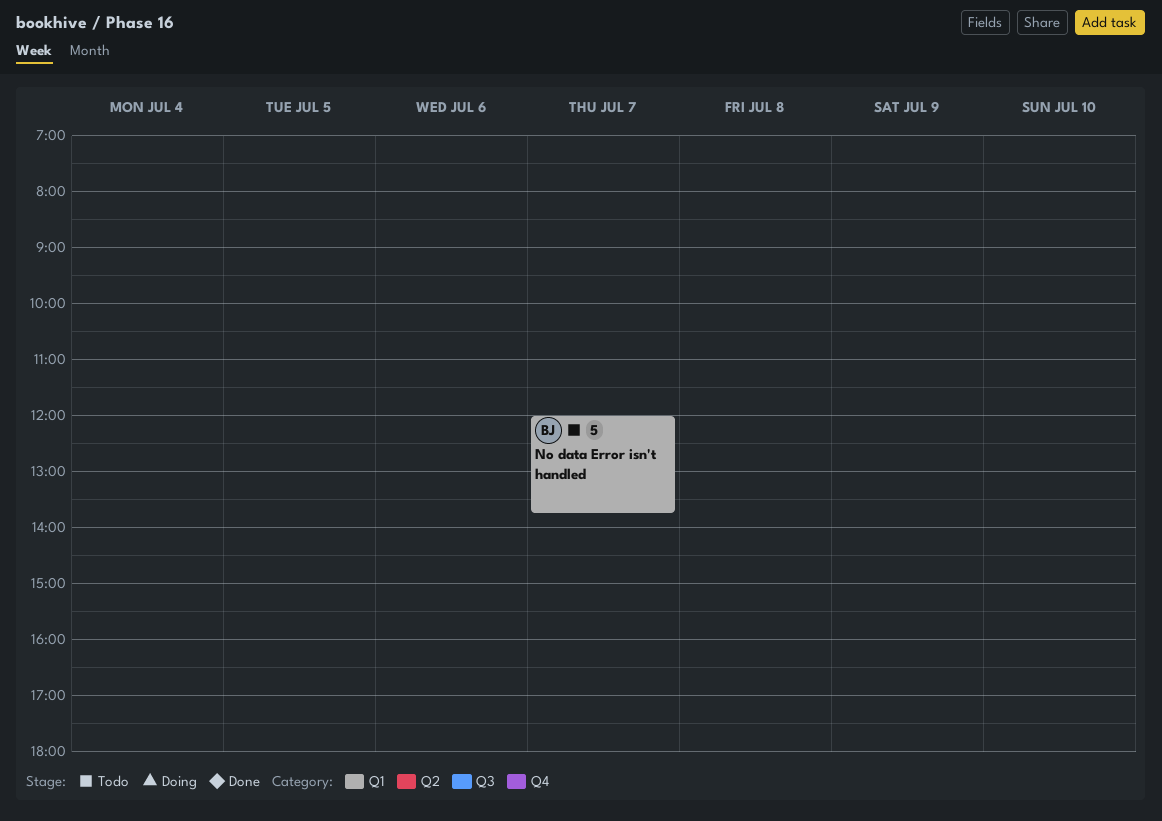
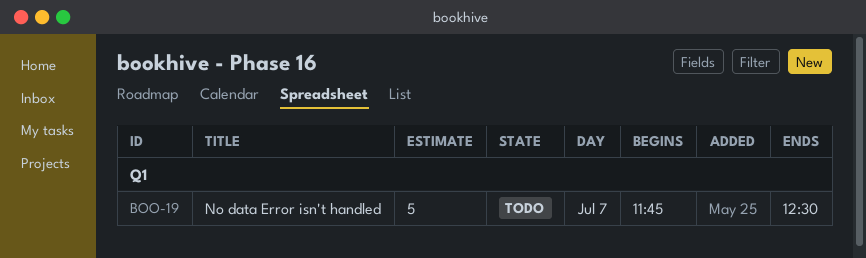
No data Error isn't handled, begins: 12:00 -> 11:45
No data Error isn't handled, ends: 13:45 -> 12:30

